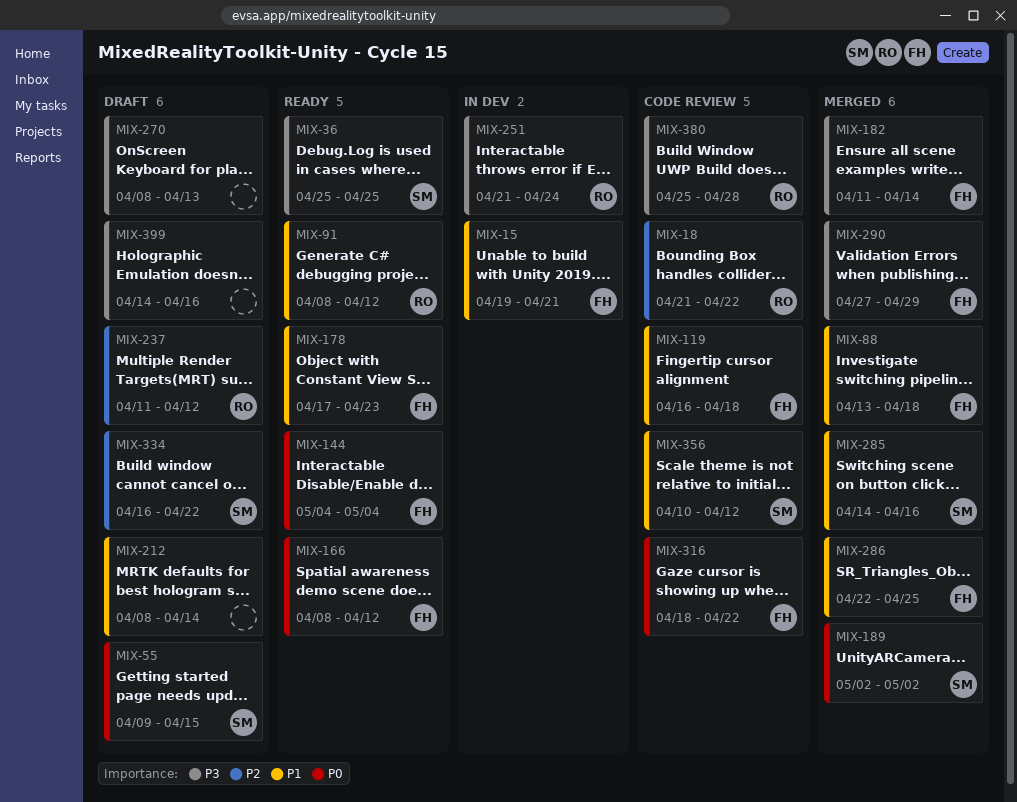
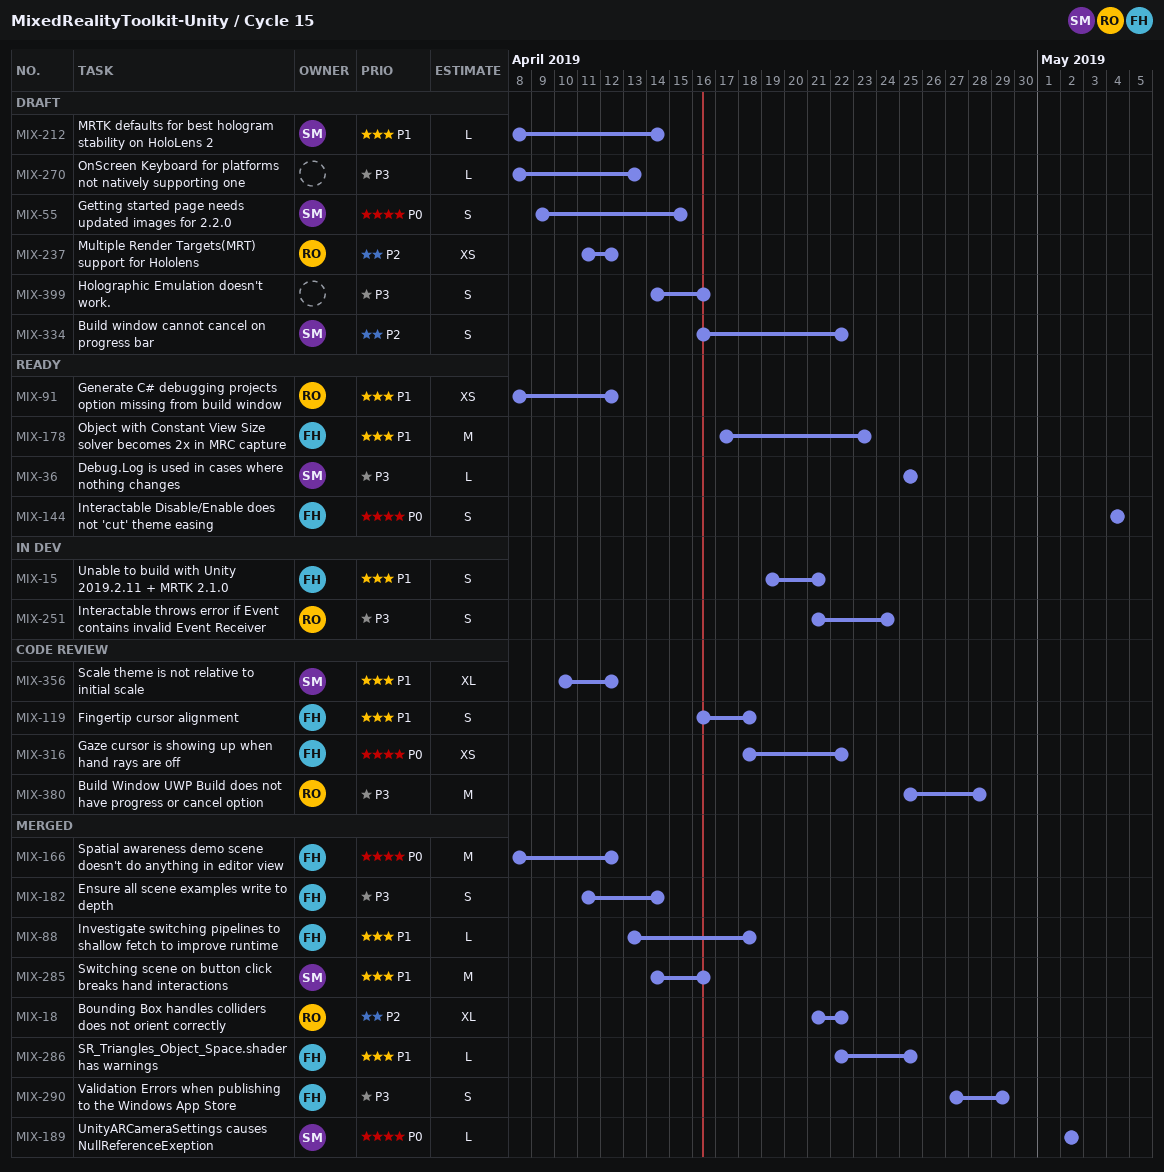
MIX-18, status: Code review -> Merged
MIX-166, status: Ready -> Merged
MIX-212, owner: none -> SM

